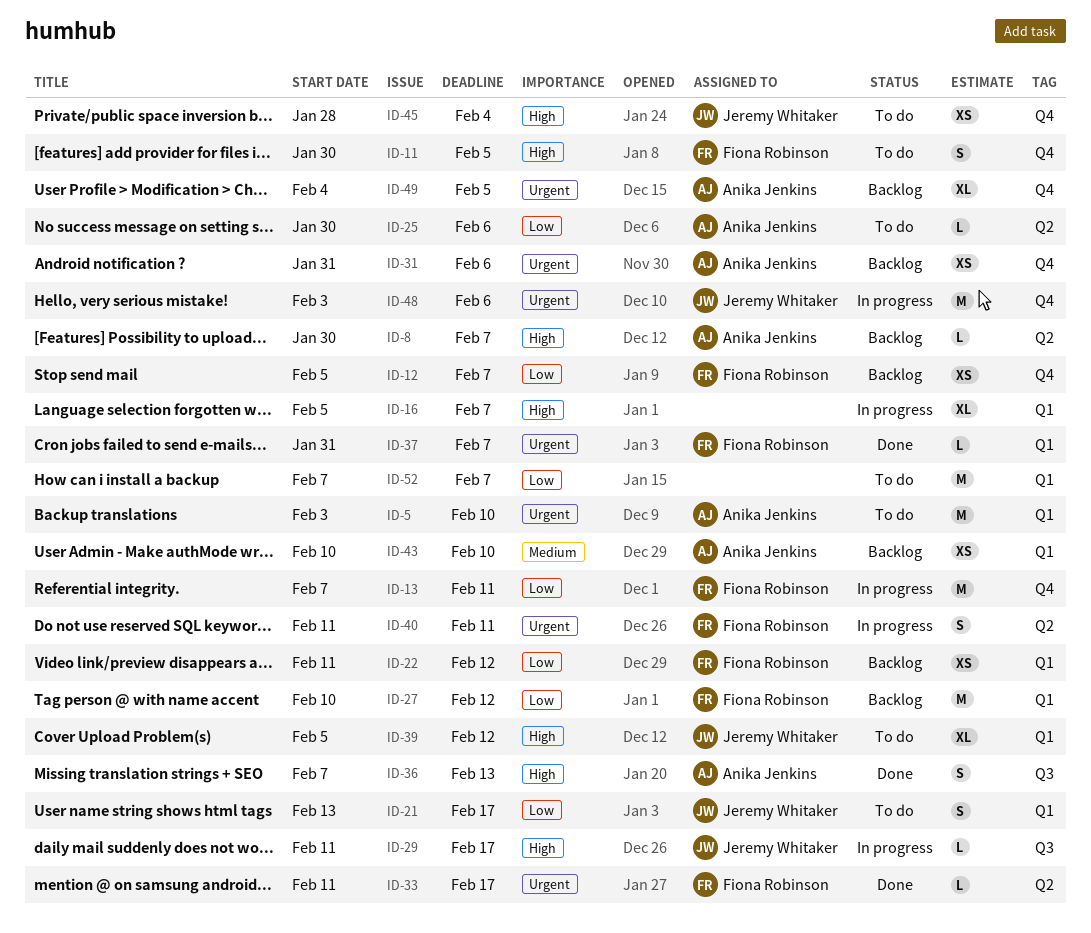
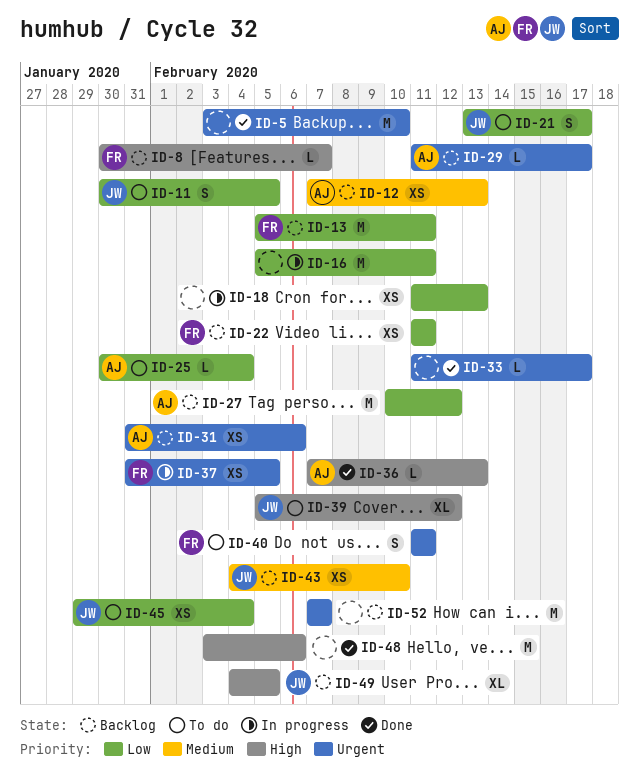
ID-5, status: To do -> Done
ID-5, owner: Anika Jenkins -> none
ID-8, owner: Anika Jenkins -> Fiona Robinson
ID-11, owner: Fiona Robinson -> Jeremy Whitaker
ID-11, priority: High -> Low
ID-12, owner: Fiona Robinson -> Anika Jenkins
ID-12, priority: Low -> Medium
ID-12, start: Feb 5 -> Feb 7
ID-12, due: Feb 7 -> Feb 13
ID-13, status: In progress -> Backlog
ID-13, start: Feb 7 -> Feb 5
ID-16, priority: High -> Low
ID-16, estimate: XL -> M
ID-16, due: Feb 7 -> Feb 11
ID-18: none -> present
ID-22, due: Feb 12 -> Feb 11
ID-25, due: Feb 6 -> Feb 4
ID-27, owner: Fiona Robinson -> Anika Jenkins
ID-29, status: In progress -> Backlog
ID-29, owner: Jeremy Whitaker -> Anika Jenkins
ID-29, priority: High -> Urgent
ID-33, owner: Fiona Robinson -> none
ID-36, estimate: S -> L
ID-37, status: Done -> In progress
ID-37, estimate: L -> XS
ID-37, due: Feb 7 -> Feb 5
ID-40, status: In progress -> To do
ID-43, owner: Anika Jenkins -> Jeremy Whitaker
ID-43, start: Feb 10 -> Feb 4
ID-45, priority: High -> Low
ID-45, start: Jan 28 -> Jan 29
ID-48, status: In progress -> Done
ID-48, owner: Jeremy Whitaker -> none
ID-48, priority: Urgent -> High
ID-49, owner: Anika Jenkins -> Jeremy Whitaker
ID-49, priority: Urgent -> High
ID-52, status: To do -> Backlog
ID-52, priority: Low -> Urgent

